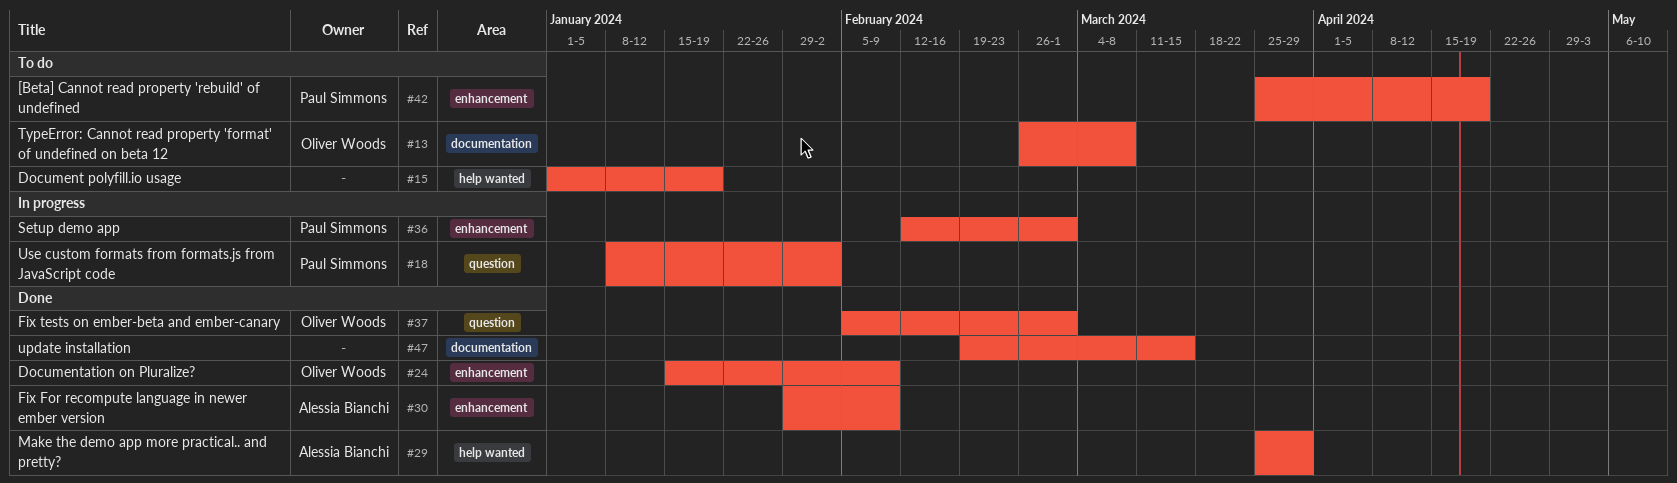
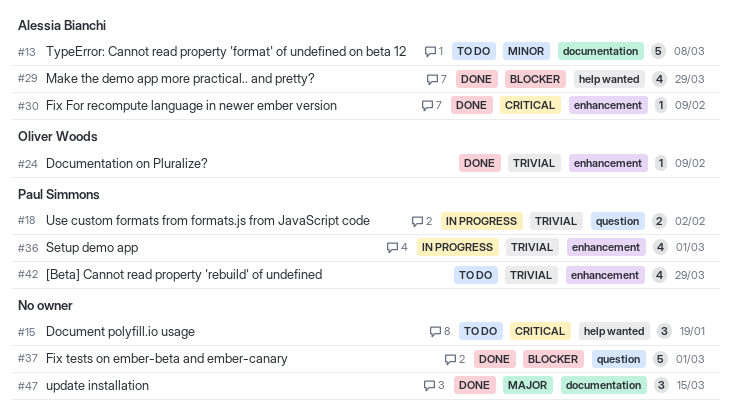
#13, owner: Oliver Woods -> Alessia Bianchi
#37, owner: Oliver Woods -> none
#42, due: Apr 19 -> Mar 29

